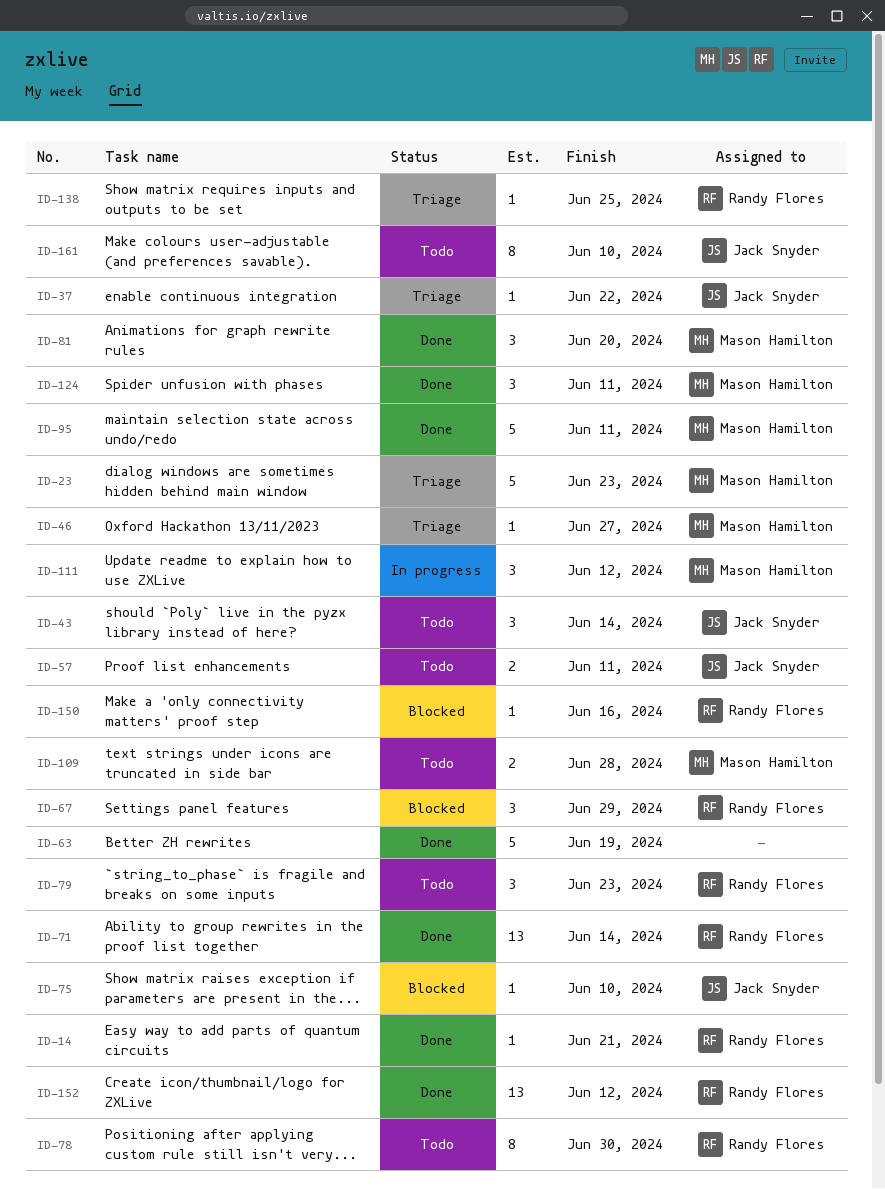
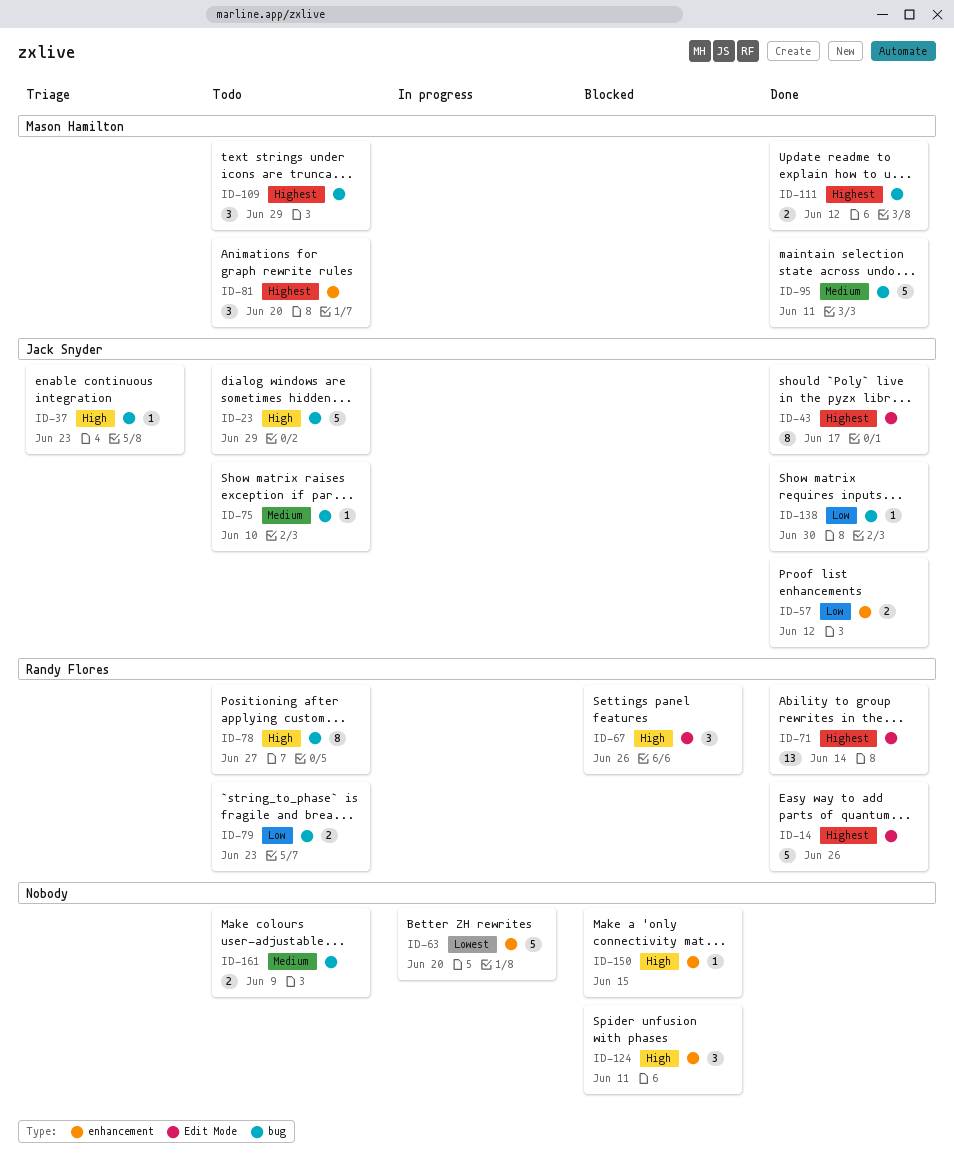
ID-14, estimate: 1 -> 5
ID-14, due: Jun 21 -> Jun 26
ID-23, status: Triage -> Todo
ID-23, owner: Mason Hamilton -> Jack Snyder
ID-23, due: Jun 23 -> Jun 29
ID-37, due: Jun 22 -> Jun 23
ID-43, status: Todo -> Done
ID-43, estimate: 3 -> 8
ID-43, due: Jun 14 -> Jun 17
ID-46: present -> none
ID-57, status: Todo -> Done
ID-57, due: Jun 11 -> Jun 12
ID-63, status: Done -> In progress
ID-63, due: Jun 19 -> Jun 20
ID-67, due: Jun 29 -> Jun 26
ID-75, status: Blocked -> Todo
ID-78, due: Jun 30 -> Jun 27
ID-79, estimate: 3 -> 2
ID-81, status: Done -> Todo
ID-109, estimate: 2 -> 3
ID-109, due: Jun 28 -> Jun 29
ID-111, status: In progress -> Done
ID-111, estimate: 3 -> 2
ID-124, status: Done -> Blocked
ID-124, owner: Mason Hamilton -> none
ID-138, status: Triage -> Done
ID-138, owner: Randy Flores -> Jack Snyder
ID-138, due: Jun 25 -> Jun 30
ID-150, owner: Randy Flores -> none
ID-150, due: Jun 16 -> Jun 15
ID-152: present -> none
ID-161, owner: Jack Snyder -> none
ID-161, estimate: 8 -> 2
ID-161, due: Jun 10 -> Jun 9

